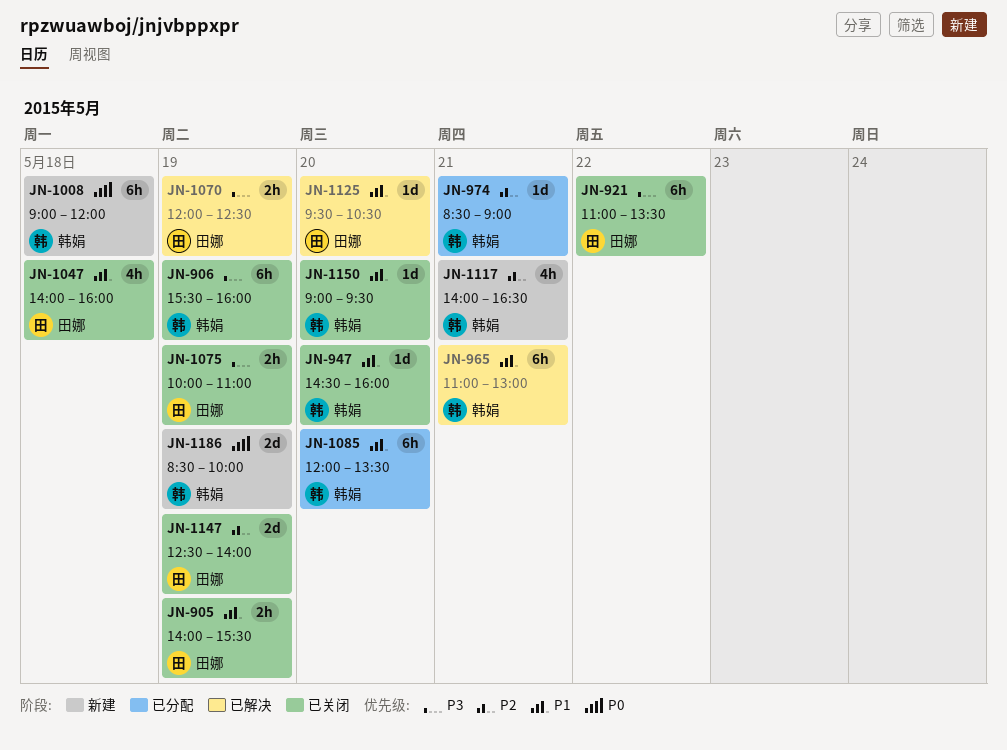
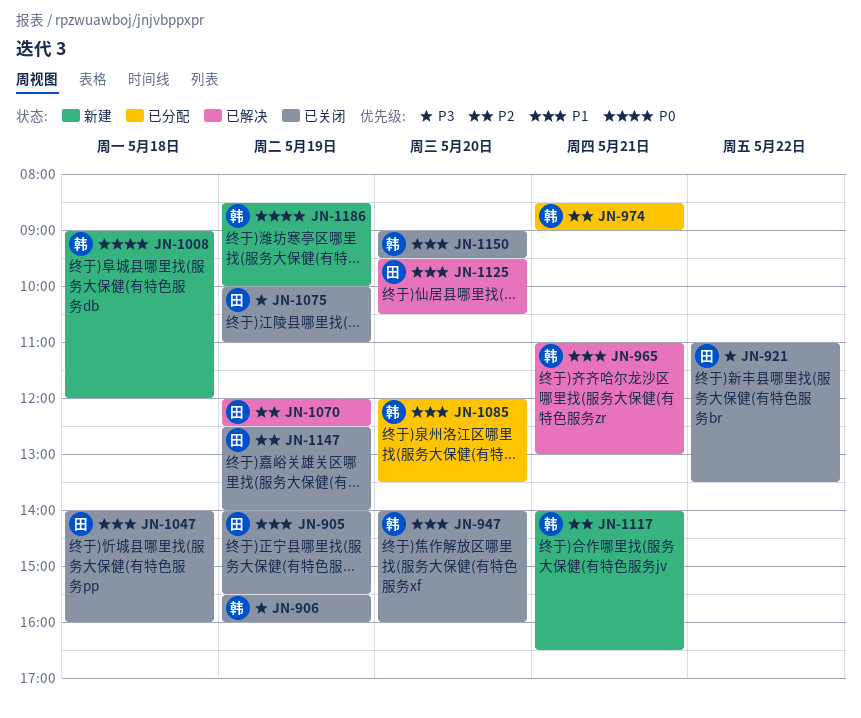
JN-947, begins: 14:30 -> 14:00
JN-1070, priority: P3 -> P2

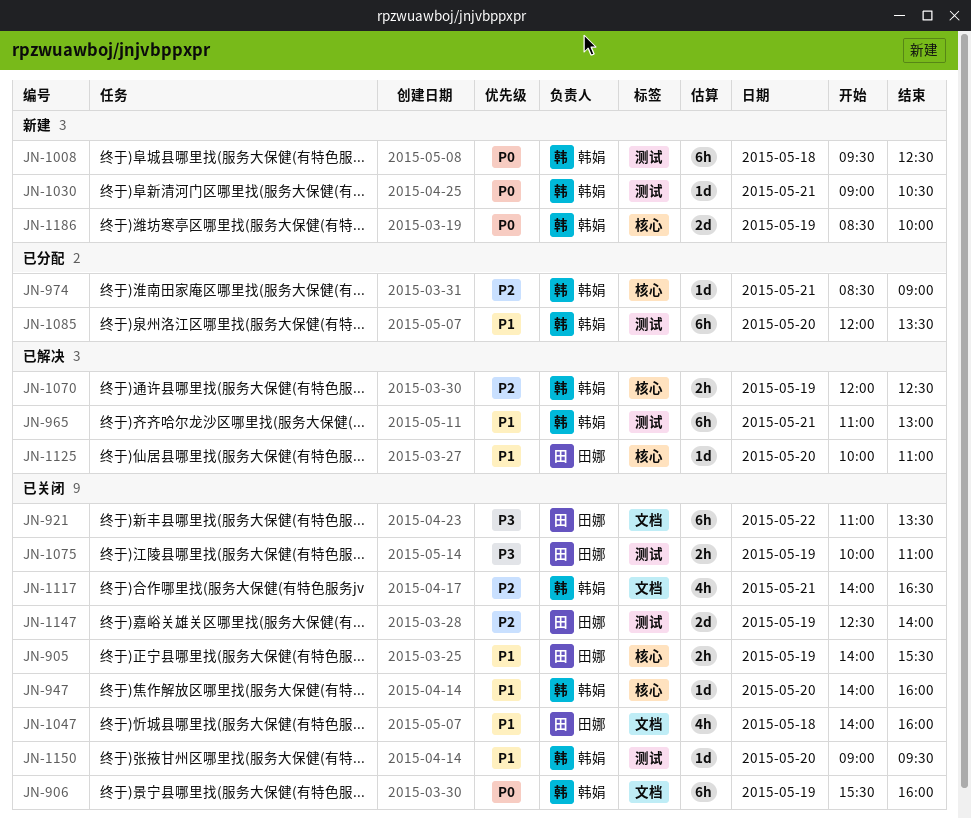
JN-906, priority: P3 -> P0
JN-1008, begins: 09:00 -> 09:30
JN-1008, ends: 12:00 -> 12:30
JN-1030: none -> present
JN-1070, owner: 田娜 -> 韩娟
JN-1117, status: 新建 -> 已关闭
JN-1125, begins: 09:30 -> 10:00
JN-1125, ends: 10:30 -> 11:00

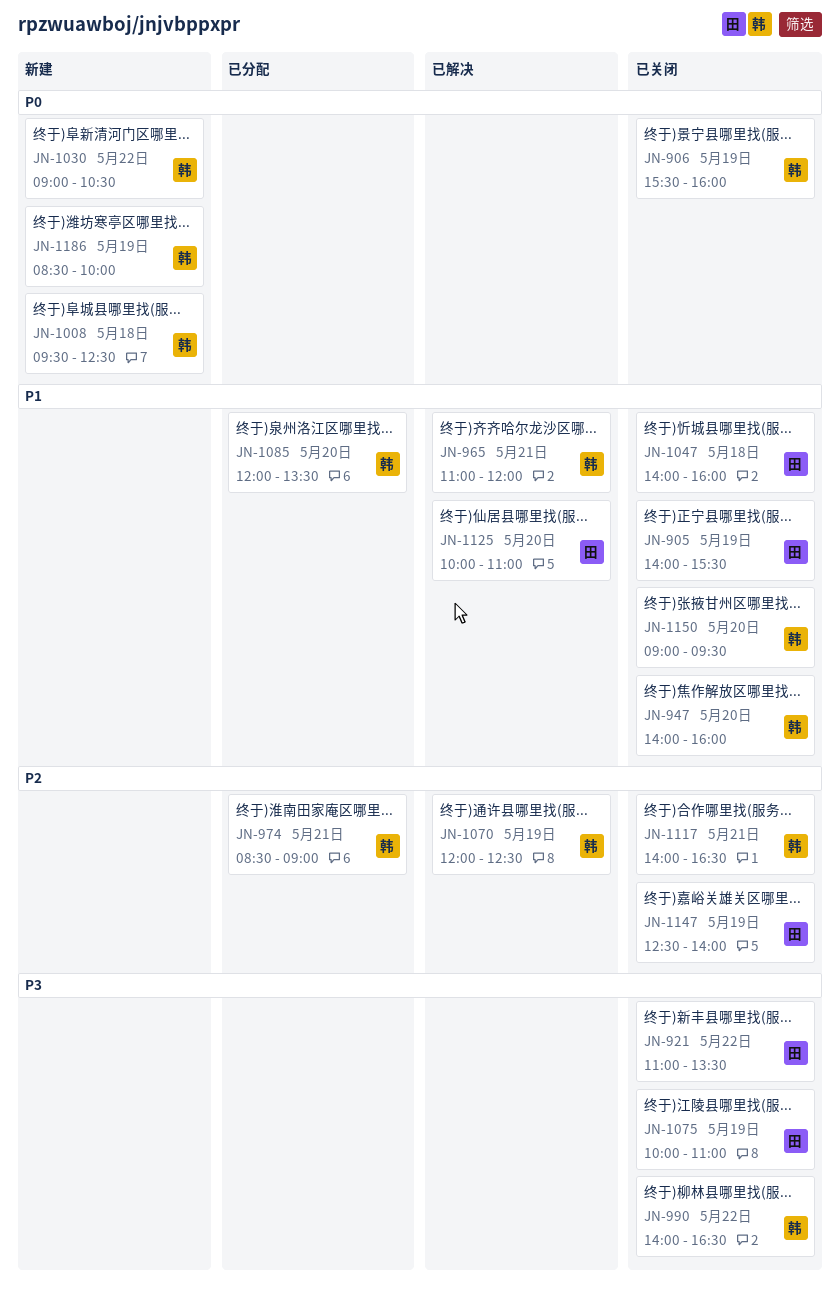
JN-965, ends: 13:00 -> 12:00
JN-990: none -> present
JN-1030, day: May 21 -> May 22

